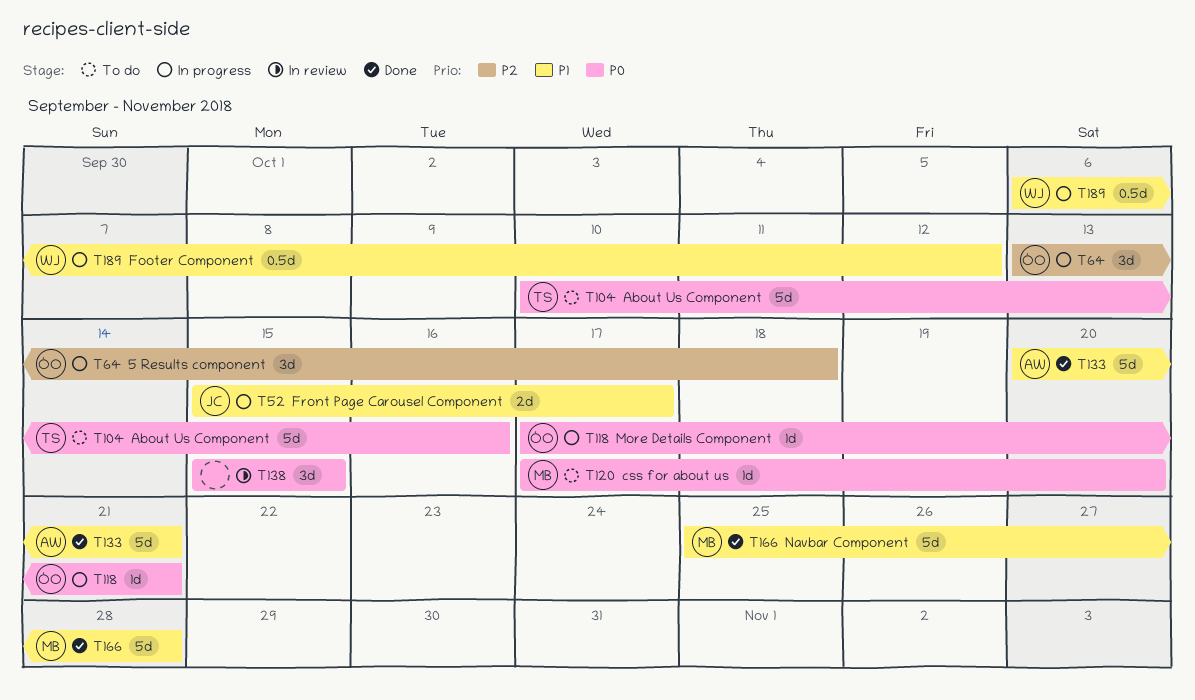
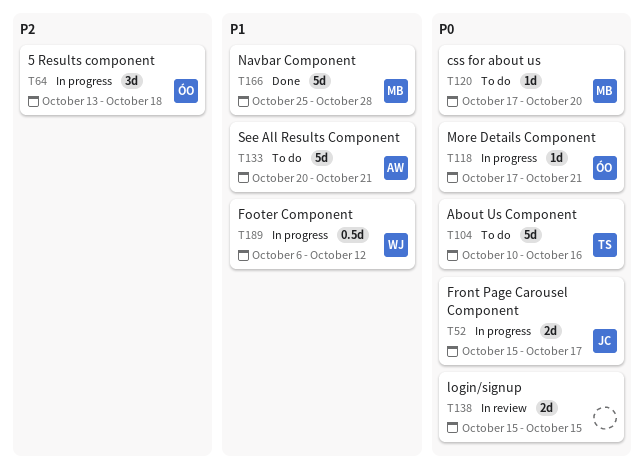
T52, priority: P1 -> P0
T133, status: Done -> To do
T138, estimate: 3d -> 2d

